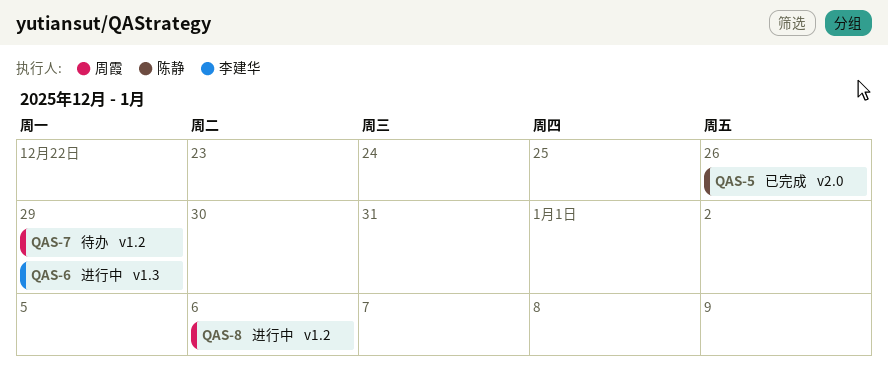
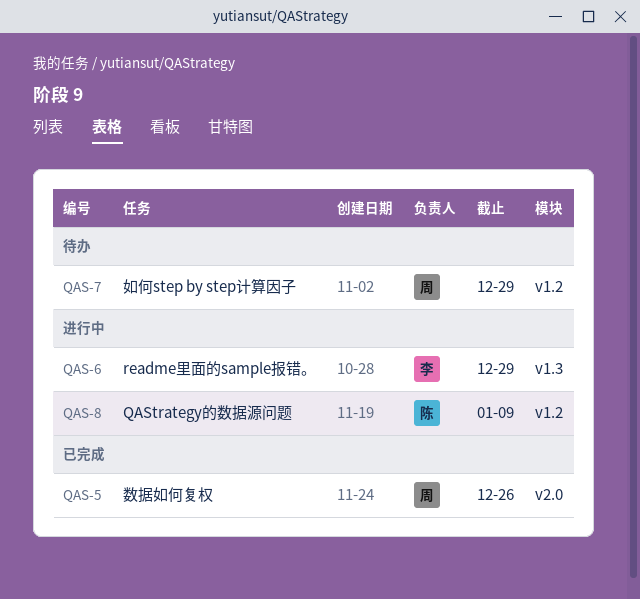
QAS-5, owner: 陈静 -> 周霞
QAS-8, owner: 周霞 -> 陈静
QAS-8, due: Jan 6 -> Jan 9

